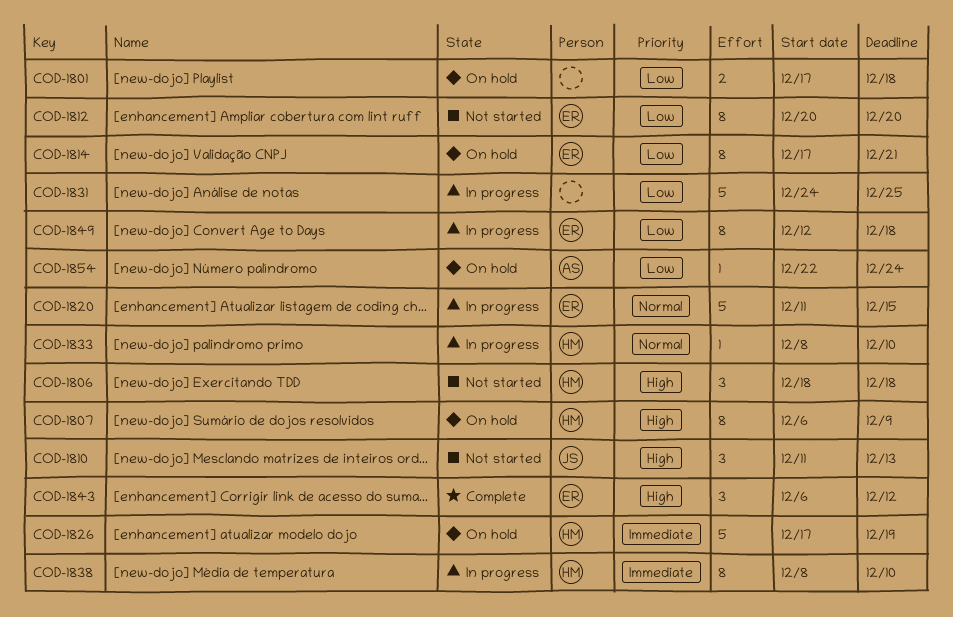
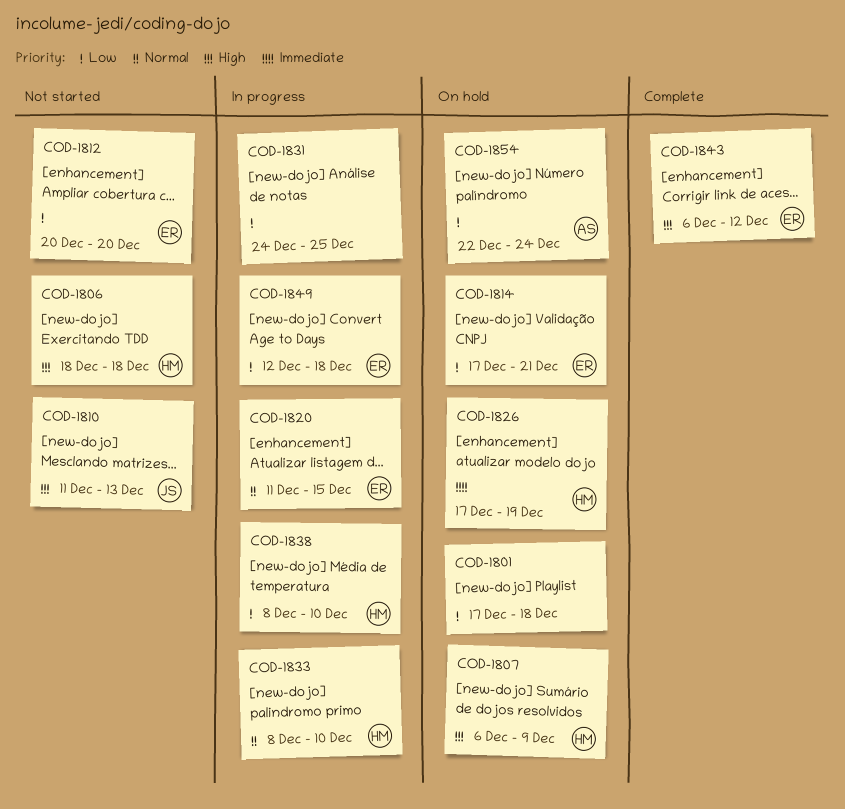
COD-1838, priority: Immediate -> Low

